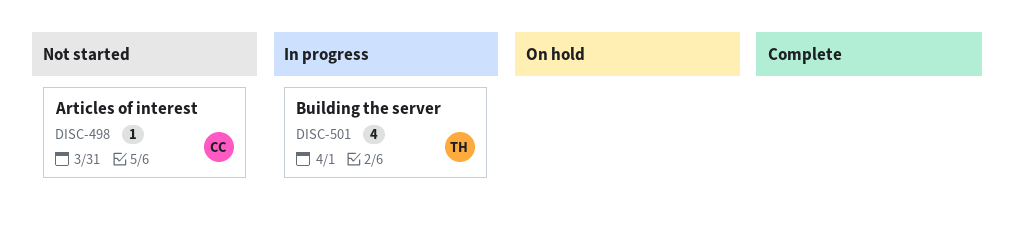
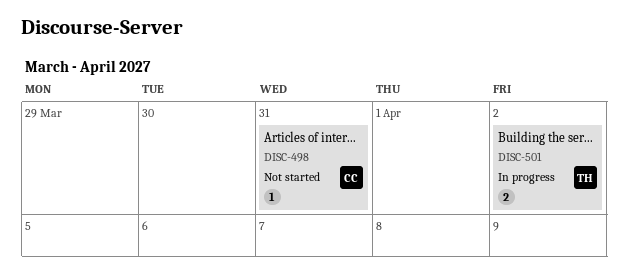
DISC-501, estimate: 4 -> 2
DISC-501, due: Apr 1 -> Apr 2

